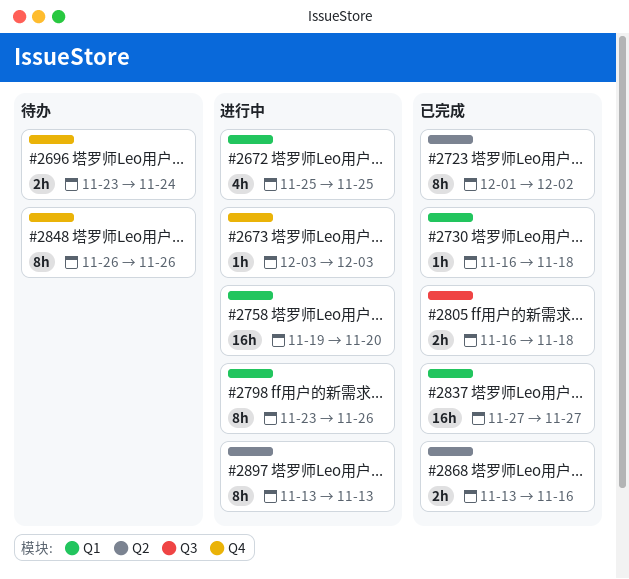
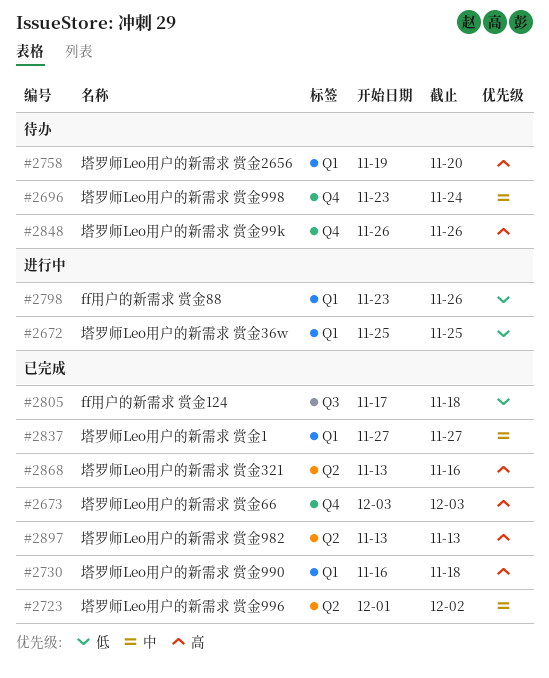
#2673, status: 进行中 -> 已完成
#2758, status: 进行中 -> 待办
#2805, start: Nov 16 -> Nov 17
#2897, status: 进行中 -> 已完成

